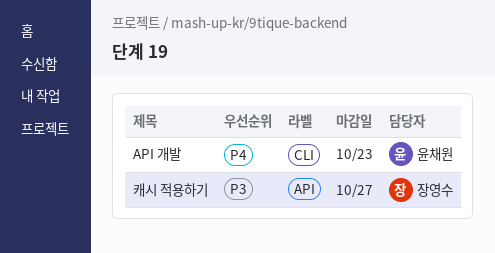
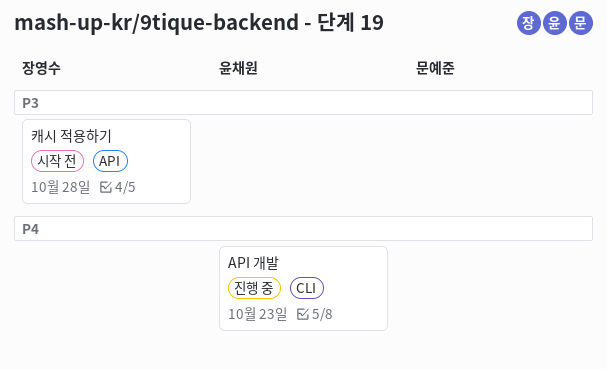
캐시 적용하기, due: Oct 27 -> Oct 28

